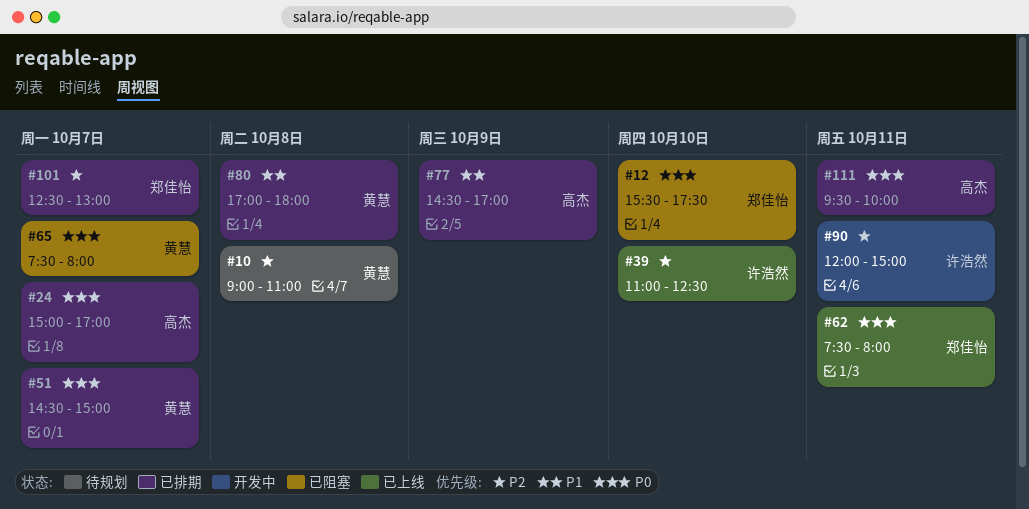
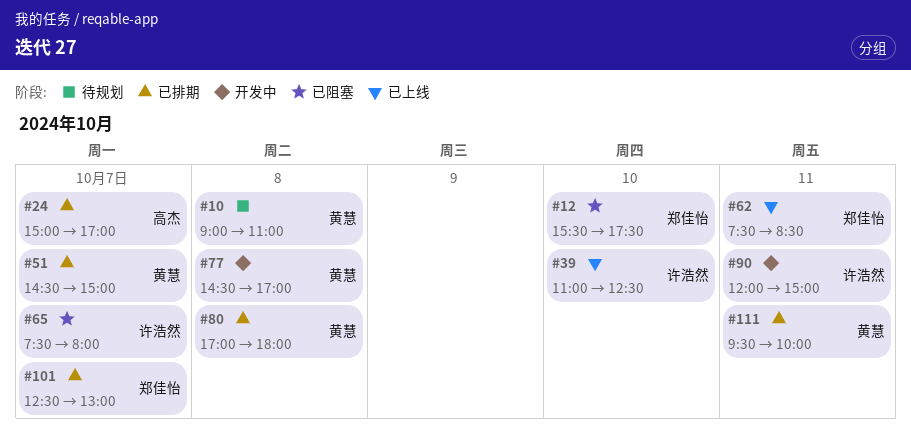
#62, ends: 08:00 -> 08:30
#65, owner: 黄慧 -> 许浩然
#77, status: 已排期 -> 开发中
#77, owner: 高杰 -> 黄慧
#77, day: Oct 9 -> Oct 8
#111, owner: 高杰 -> 黄慧

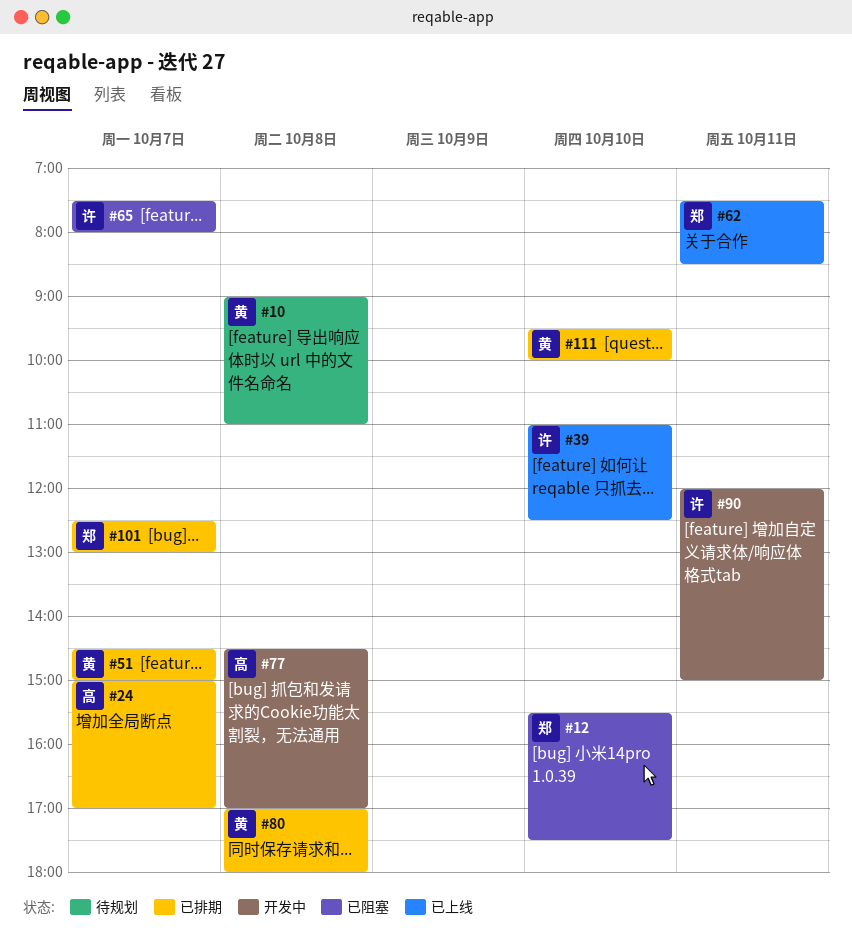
#77, owner: 黄慧 -> 高杰
#111, day: Oct 11 -> Oct 10

